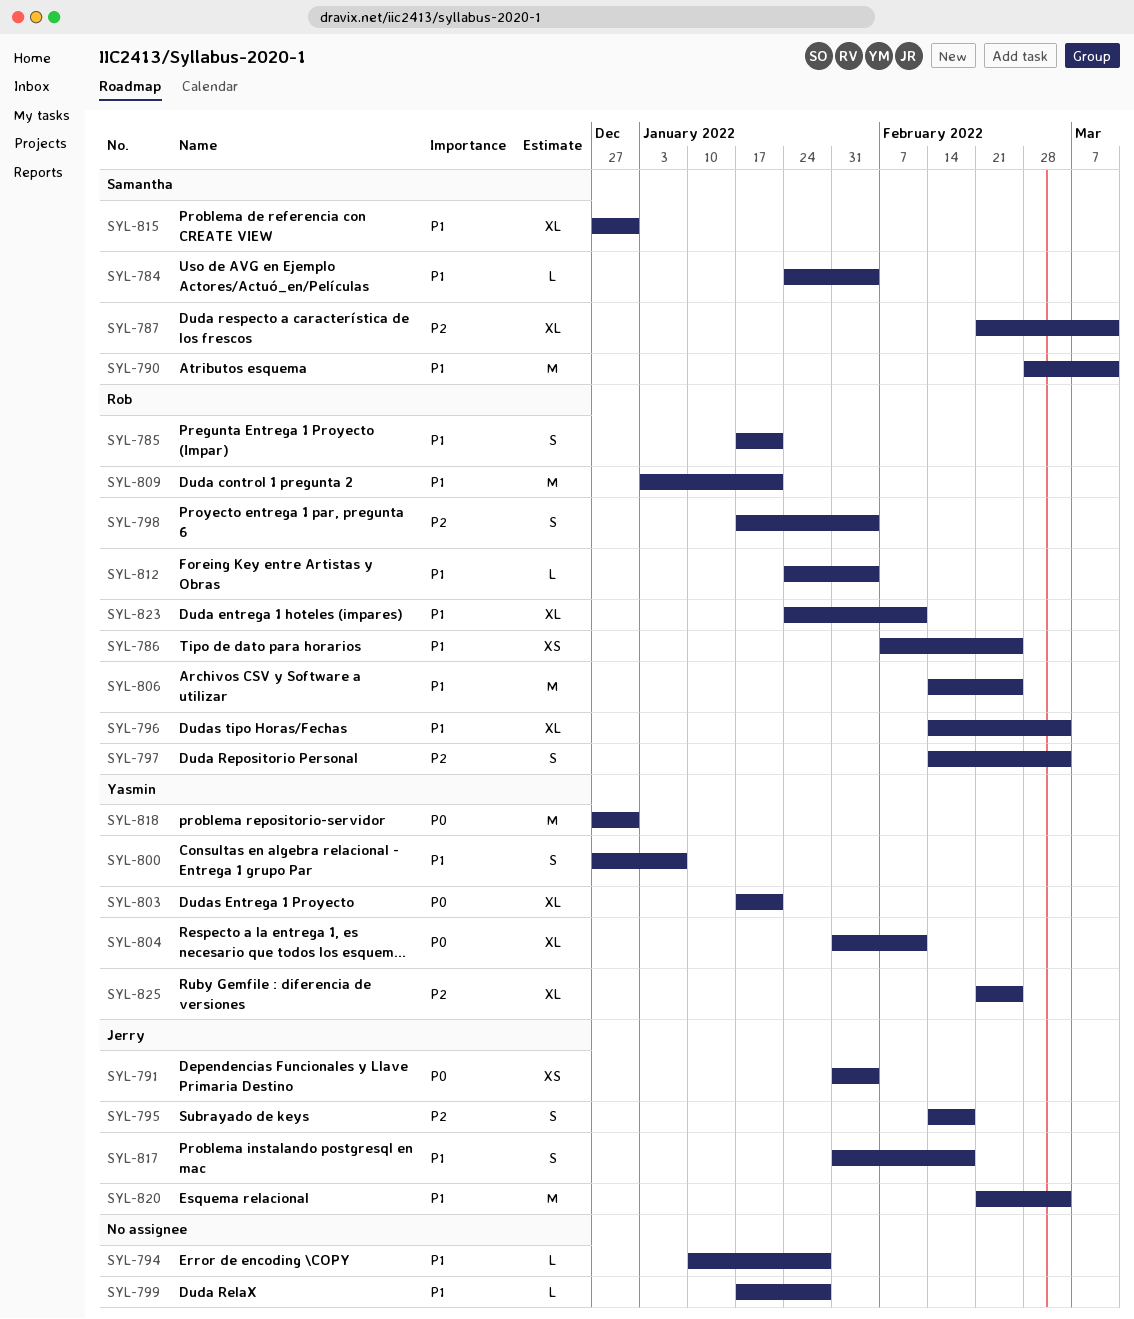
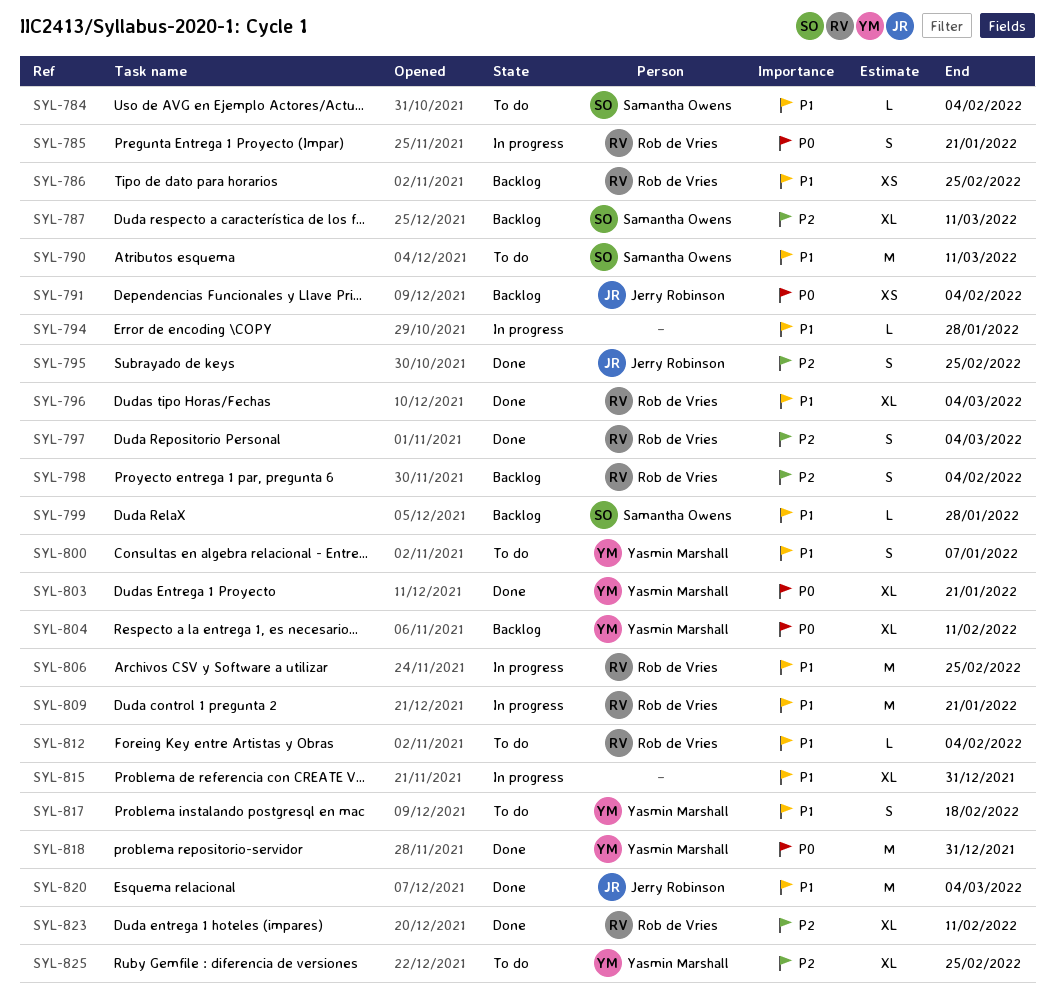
SYL-785, priority: P1 -> P0
SYL-795, due: Feb 18 -> Feb 25
SYL-799, owner: none -> Samantha Owens
SYL-815, owner: Samantha Owens -> none
SYL-817, owner: Jerry Robinson -> Yasmin Marshall
SYL-823, priority: P1 -> P2

